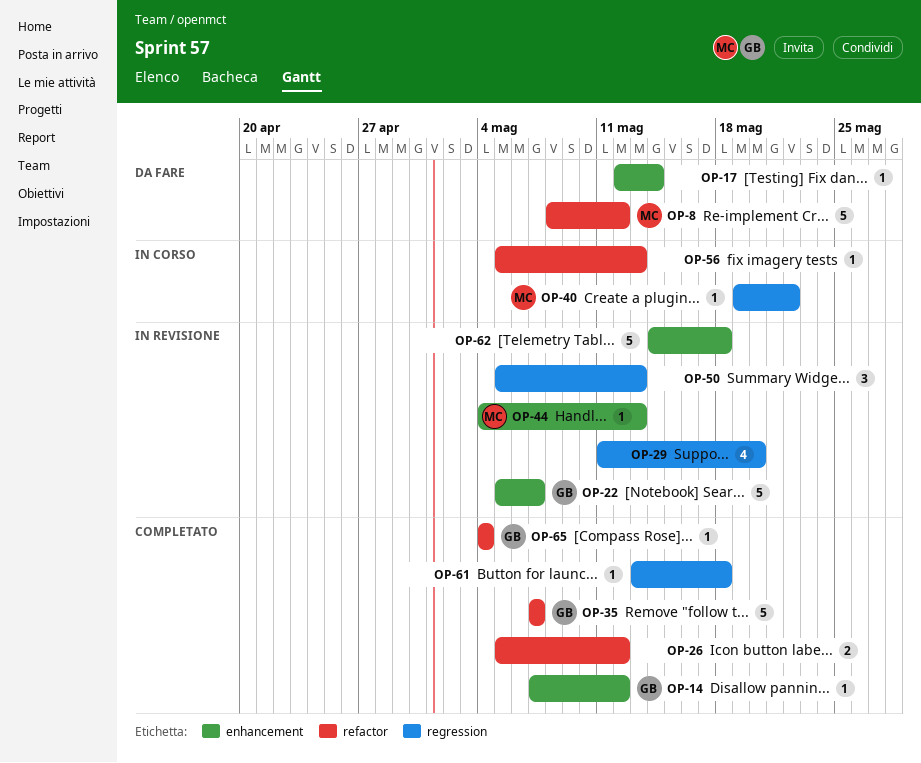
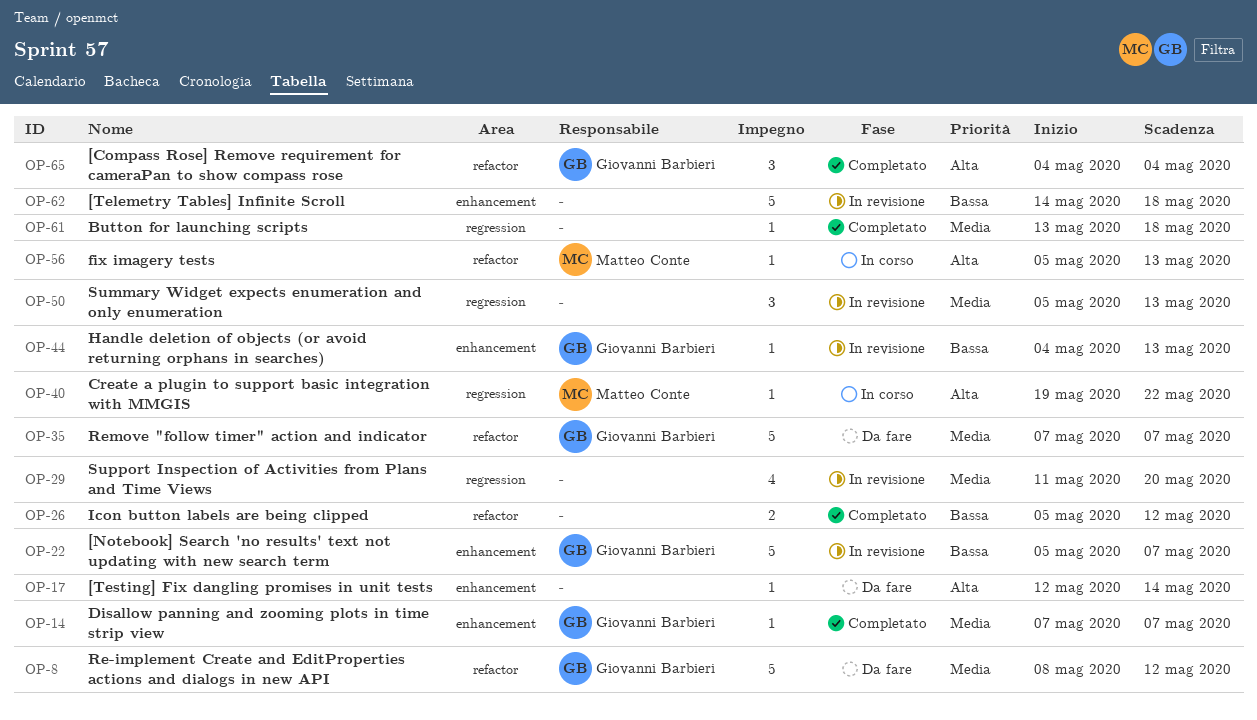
OP-8, owner: Matteo Conte -> Giovanni Barbieri
OP-14, due: May 12 -> May 7
OP-35, status: Completato -> Da fare
OP-44, owner: Matteo Conte -> Giovanni Barbieri
OP-56, owner: none -> Matteo Conte
OP-65, estimate: 1 -> 3

